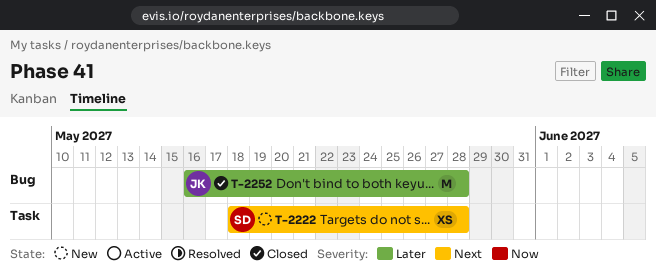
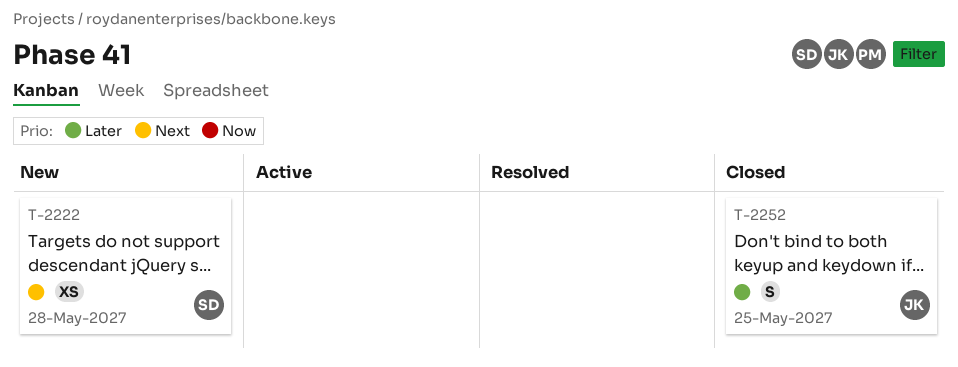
T-2252, estimate: M -> S
T-2252, due: May 28 -> May 25

